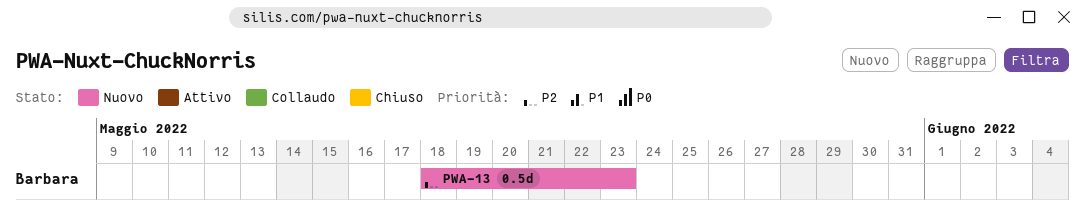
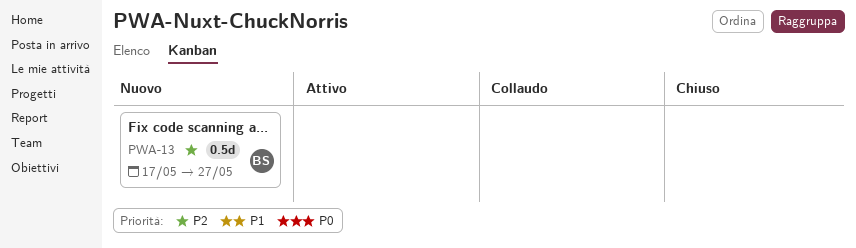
PWA-13, start: May 18 -> May 17
PWA-13, due: May 23 -> May 27

